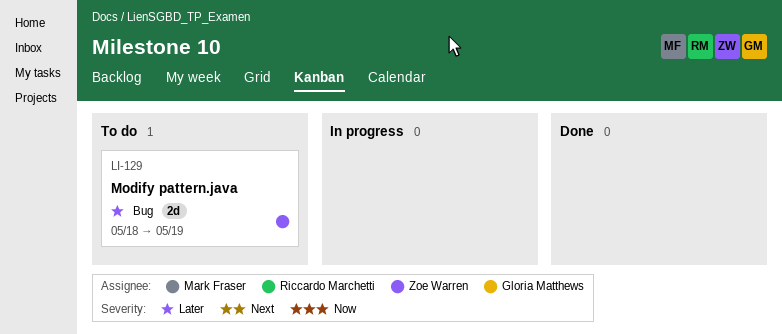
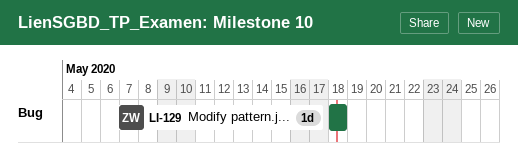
LI-129, estimate: 2d -> 1d
LI-129, due: May 19 -> May 18

